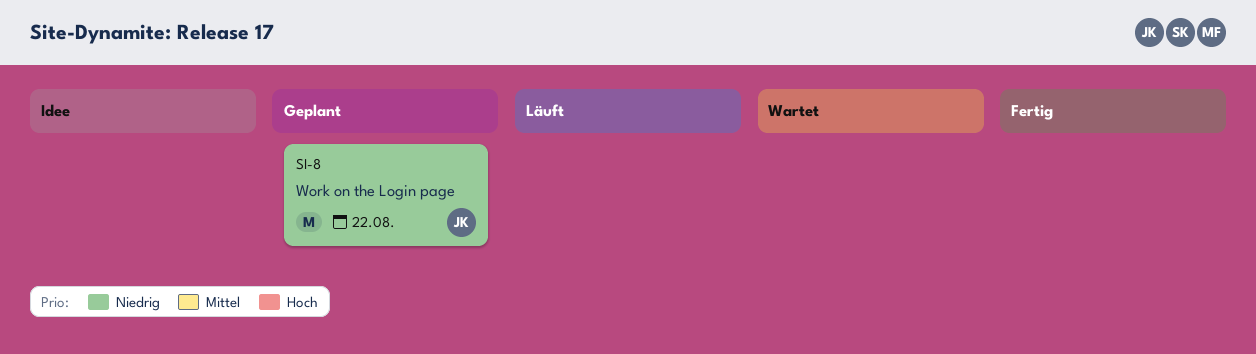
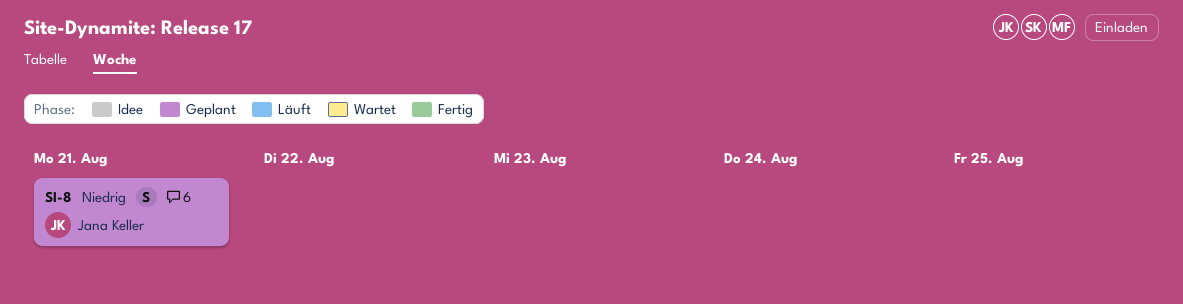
SI-8, estimate: M -> S
SI-8, due: Aug 22 -> Aug 21

